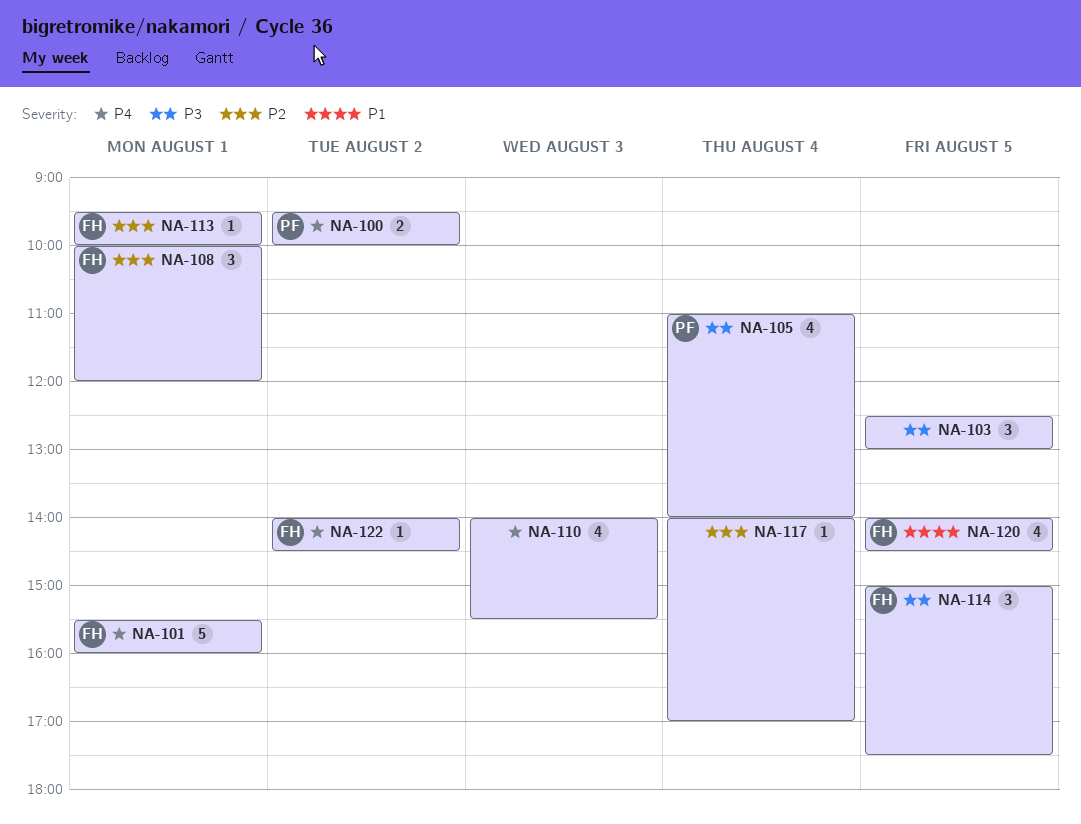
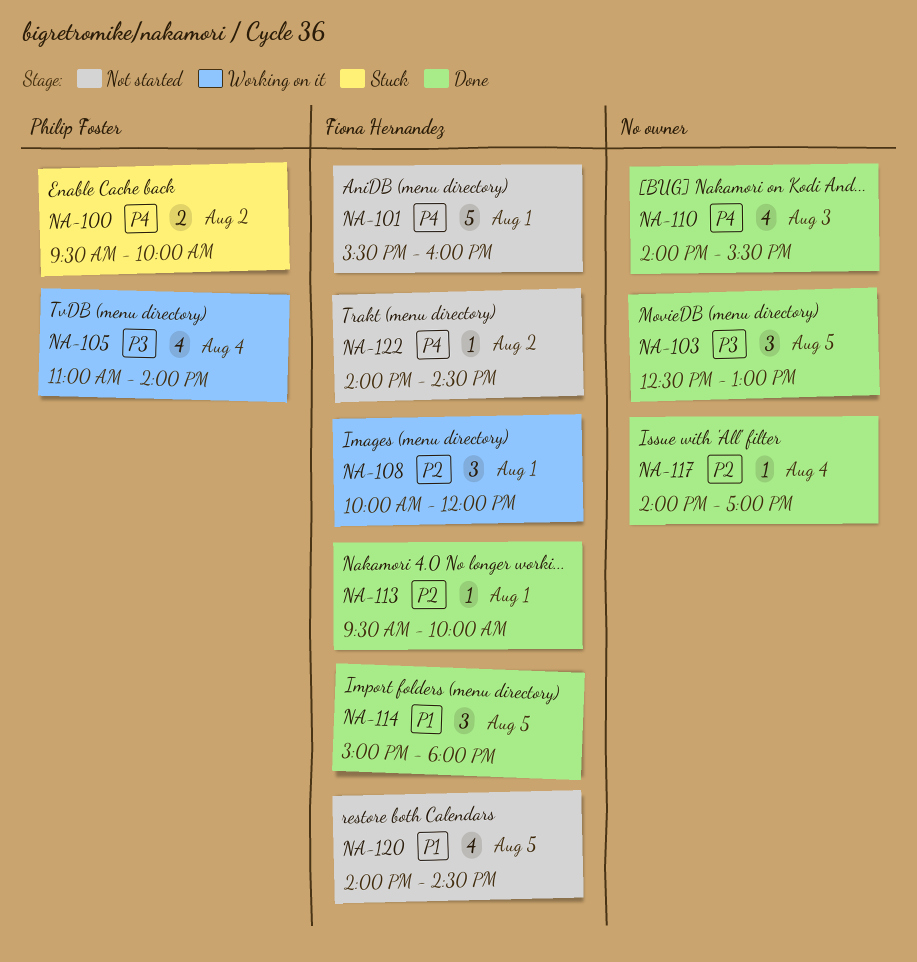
NA-114, priority: P3 -> P1
NA-114, ends: 17:30 -> 18:00

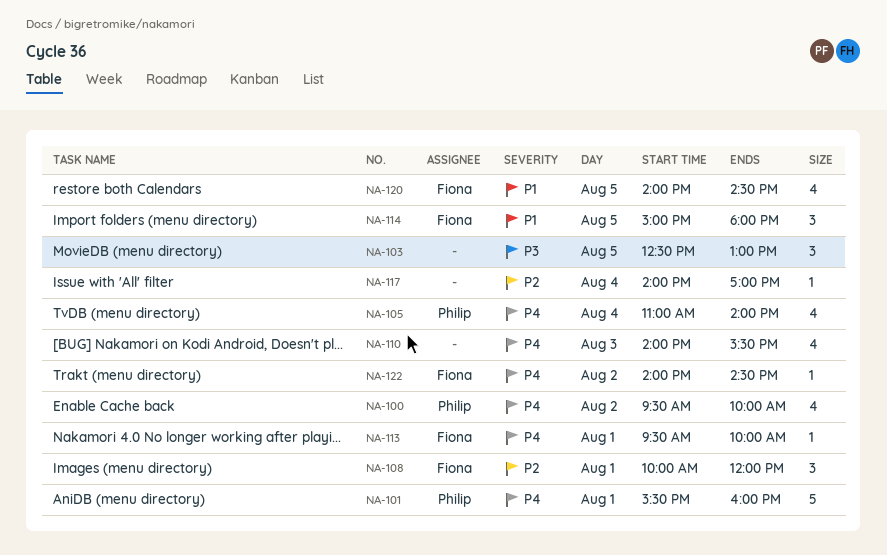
NA-100, estimate: 2 -> 4
NA-101, owner: Fiona Hernandez -> Philip Foster
NA-105, priority: P3 -> P4
NA-113, priority: P2 -> P4

